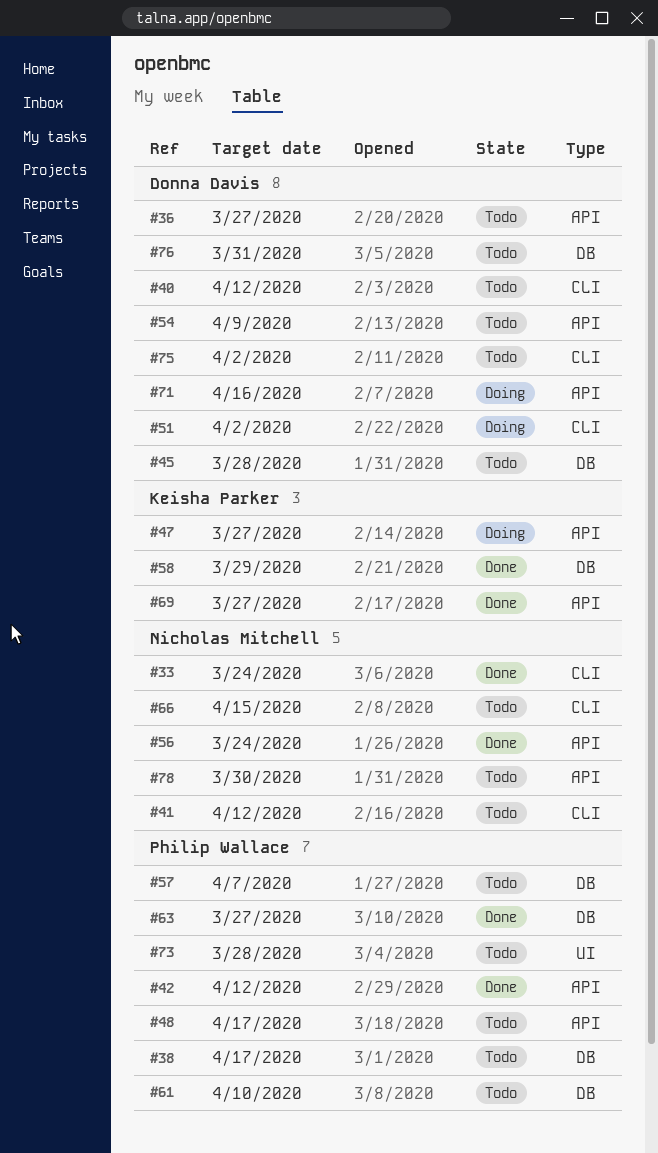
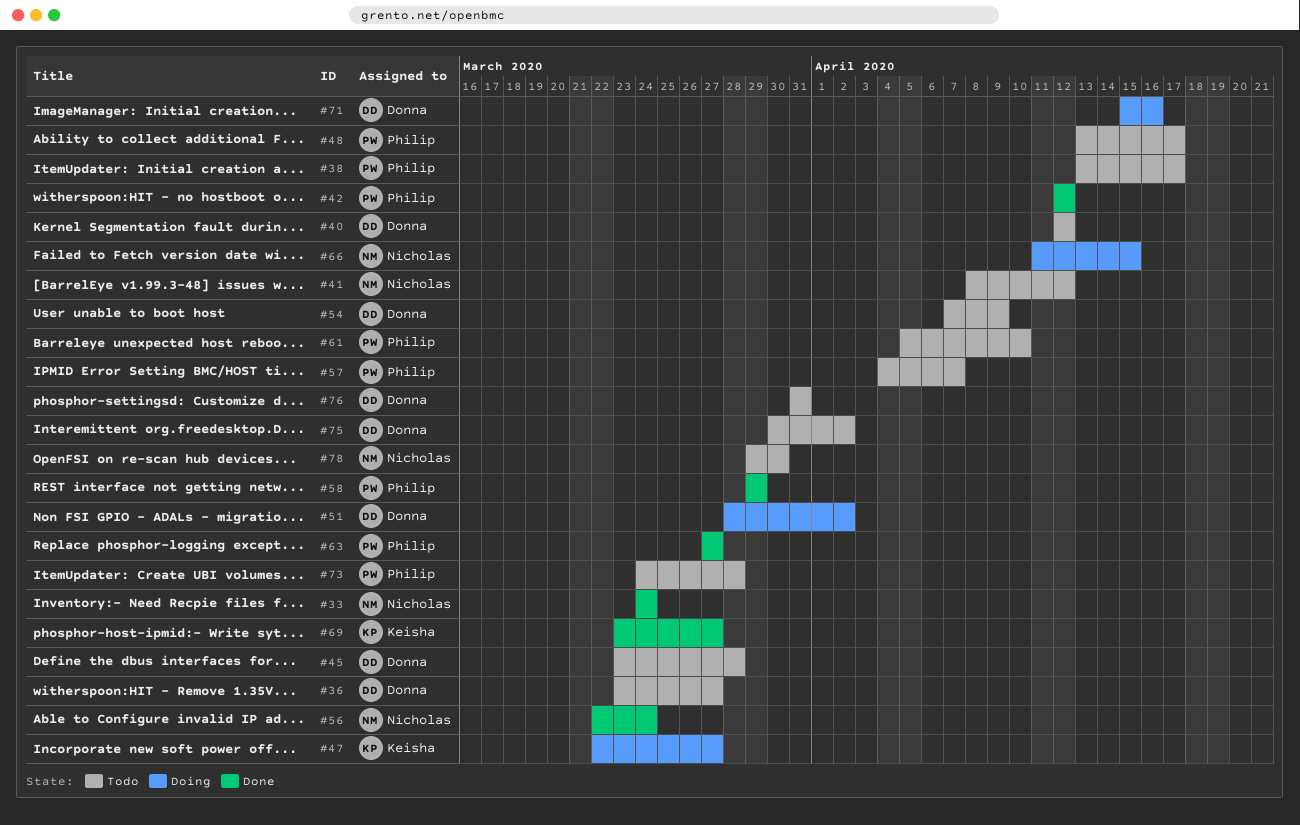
#58, owner: Keisha Parker -> Philip Wallace
#66, status: Todo -> Doing

